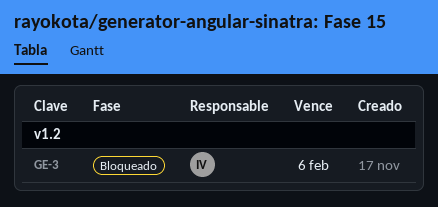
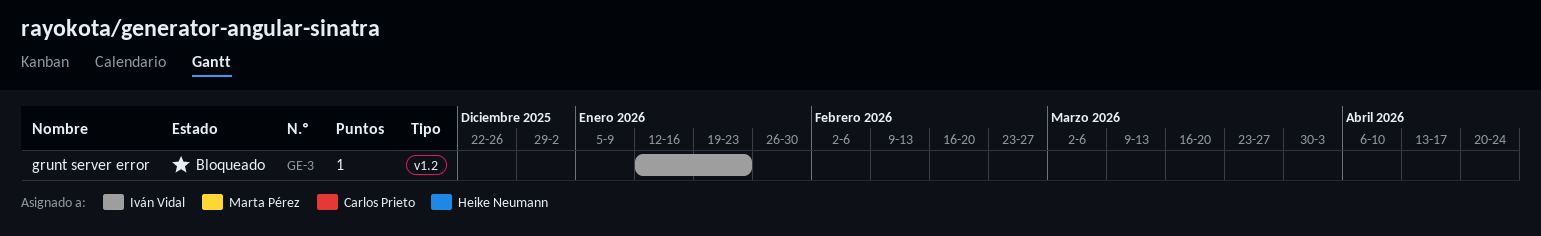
GE-3, due: Feb 6 -> Jan 23

